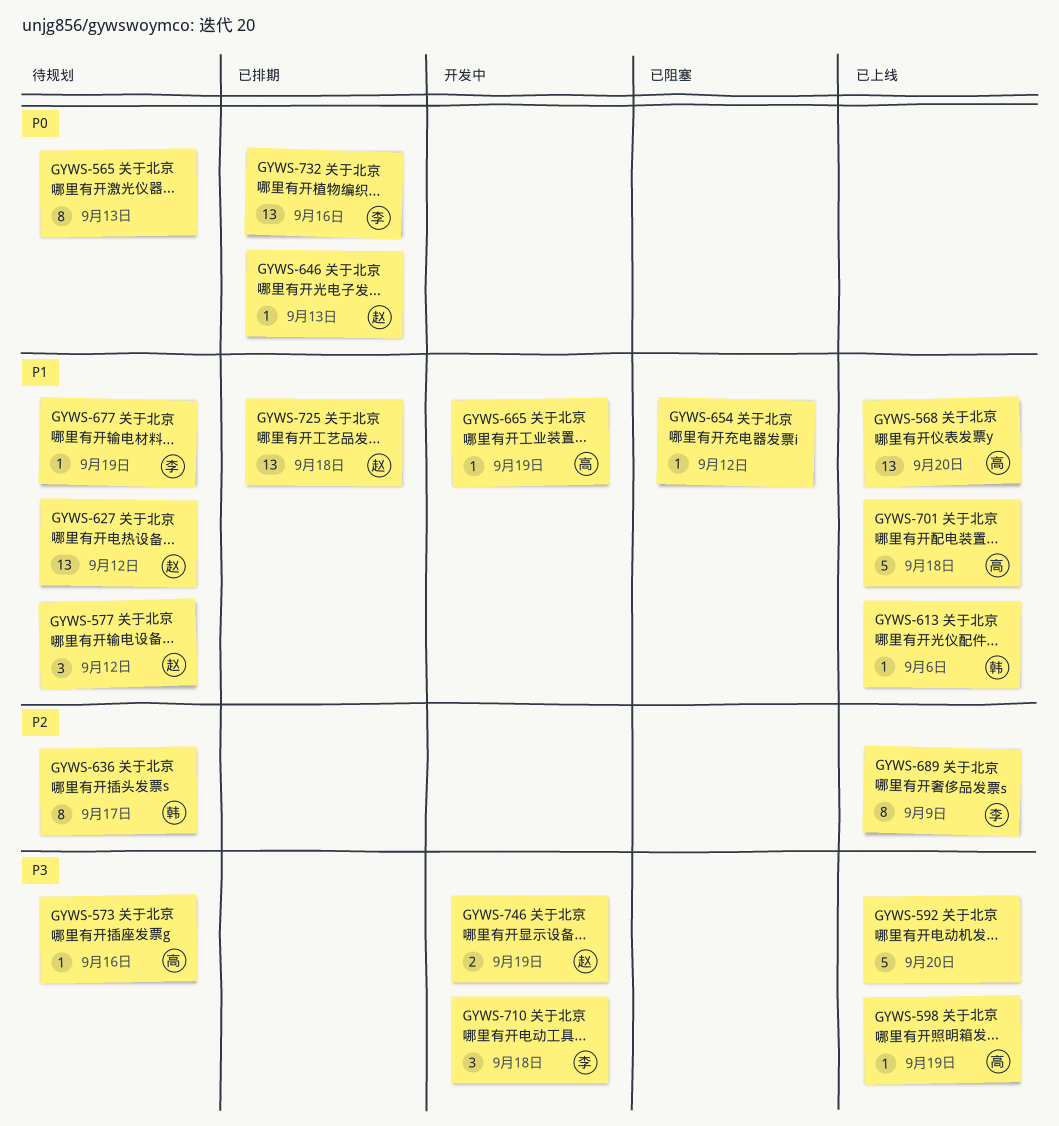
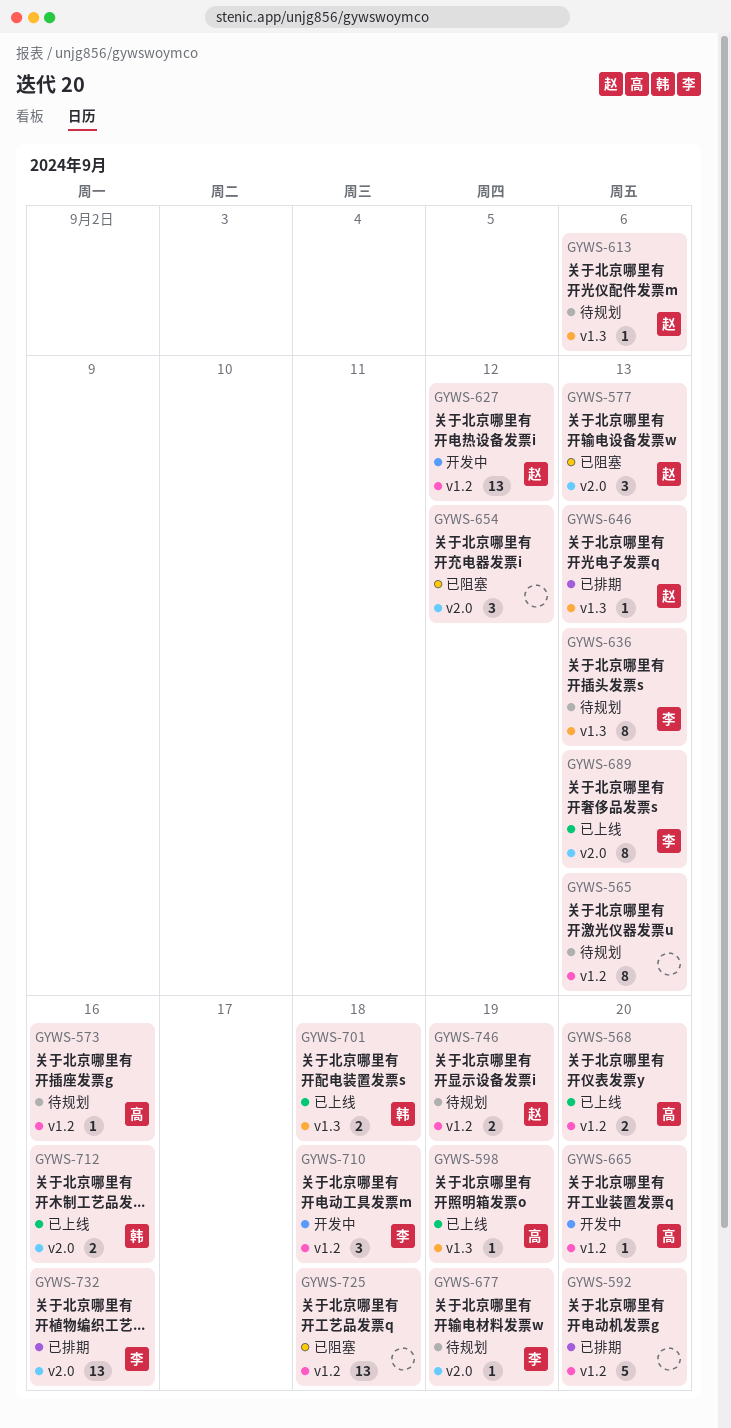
GYWS-568, estimate: 13 -> 2
GYWS-577, status: 待规划 -> 已阻塞
GYWS-577, due: Sep 12 -> Sep 13
GYWS-592, status: 已上线 -> 已排期
GYWS-613, status: 已上线 -> 待规划
GYWS-613, owner: 韩 -> 赵
GYWS-627, status: 待规划 -> 开发中
GYWS-636, owner: 韩 -> 李
GYWS-636, due: Sep 17 -> Sep 13
GYWS-654, estimate: 1 -> 3
GYWS-665, due: Sep 19 -> Sep 20
GYWS-689, due: Sep 9 -> Sep 13
GYWS-701, owner: 高 -> 韩
GYWS-701, estimate: 5 -> 2
GYWS-712: none -> present
GYWS-725, status: 已排期 -> 已阻塞
GYWS-725, owner: 赵 -> none
GYWS-746, status: 开发中 -> 待规划

